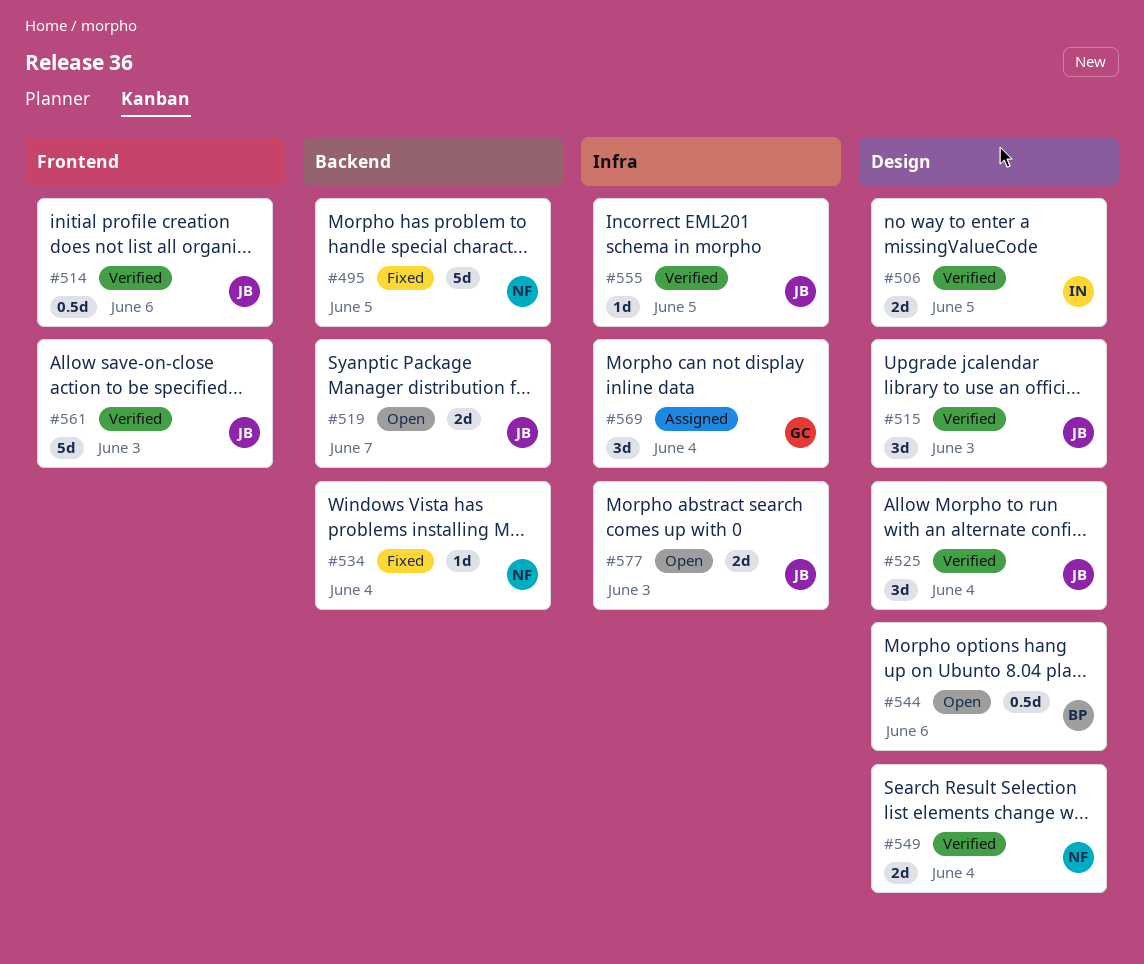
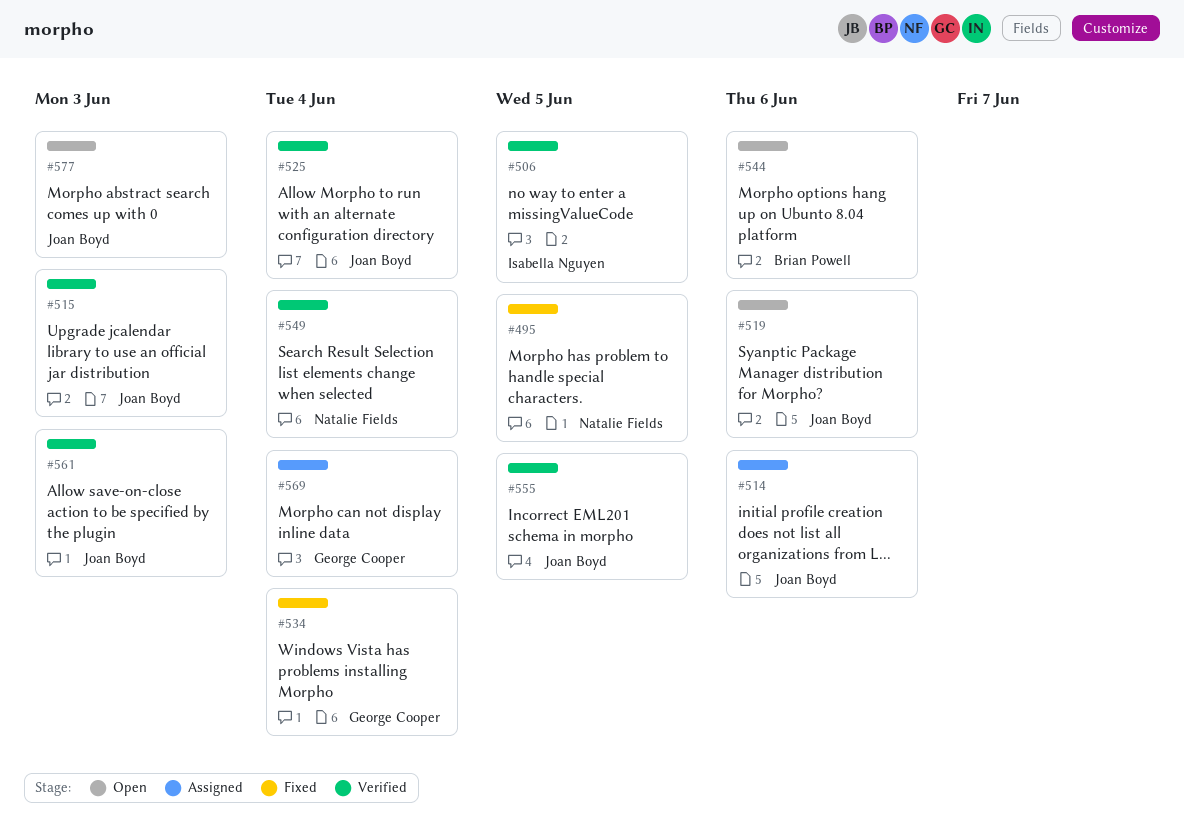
#514, status: Verified -> Assigned
#519, due: Jun 7 -> Jun 6
#534, owner: Natalie Fields -> George Cooper

